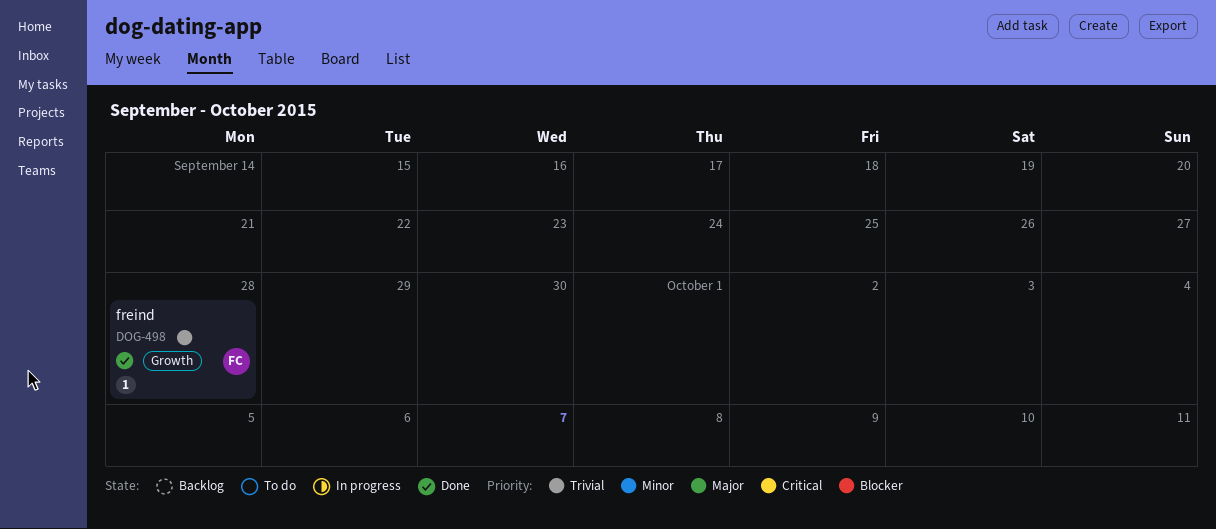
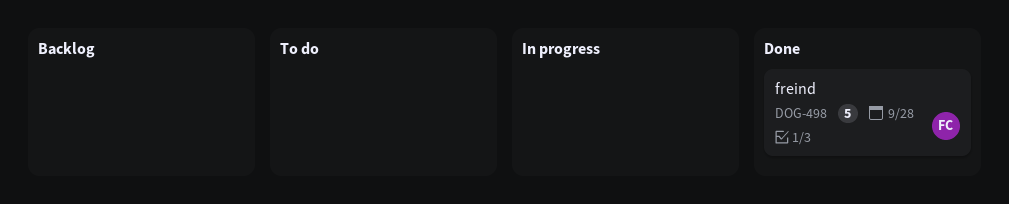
DOG-498, estimate: 1 -> 5

